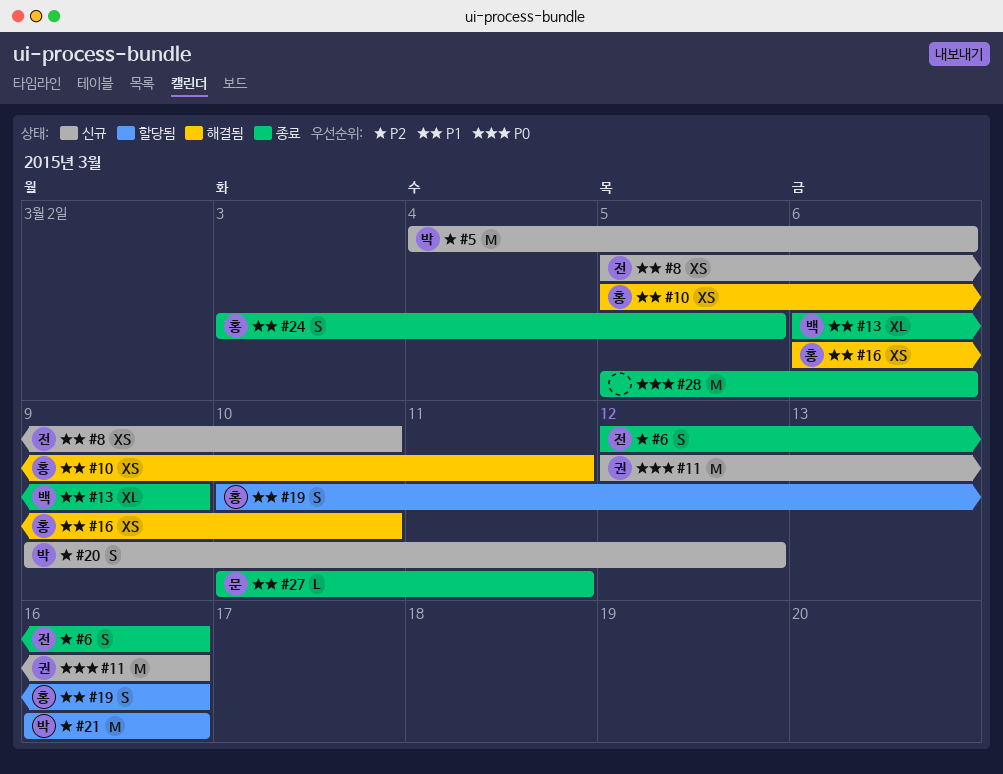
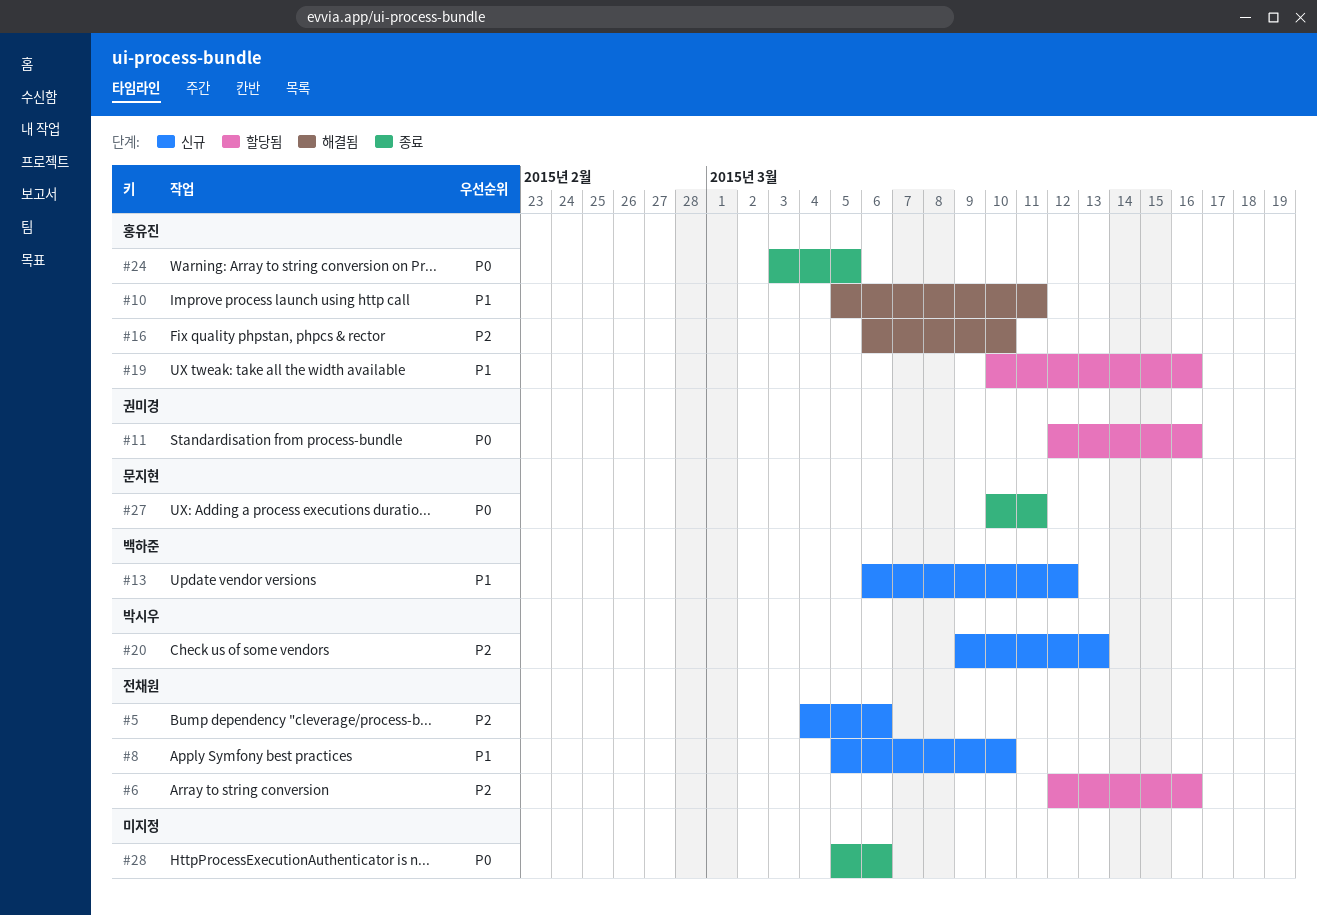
#5, owner: 박시우 -> 전채원
#6, status: 종료 -> 할당됨
#11, status: 신규 -> 할당됨
#13, status: 종료 -> 신규
#13, due: Mar 9 -> Mar 12
#16, priority: P1 -> P2
#20, due: Mar 12 -> Mar 13
#21: present -> none
#24, priority: P1 -> P0
#27, priority: P1 -> P0

